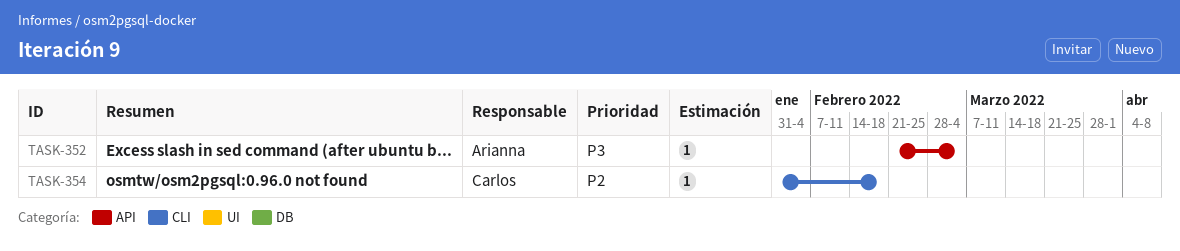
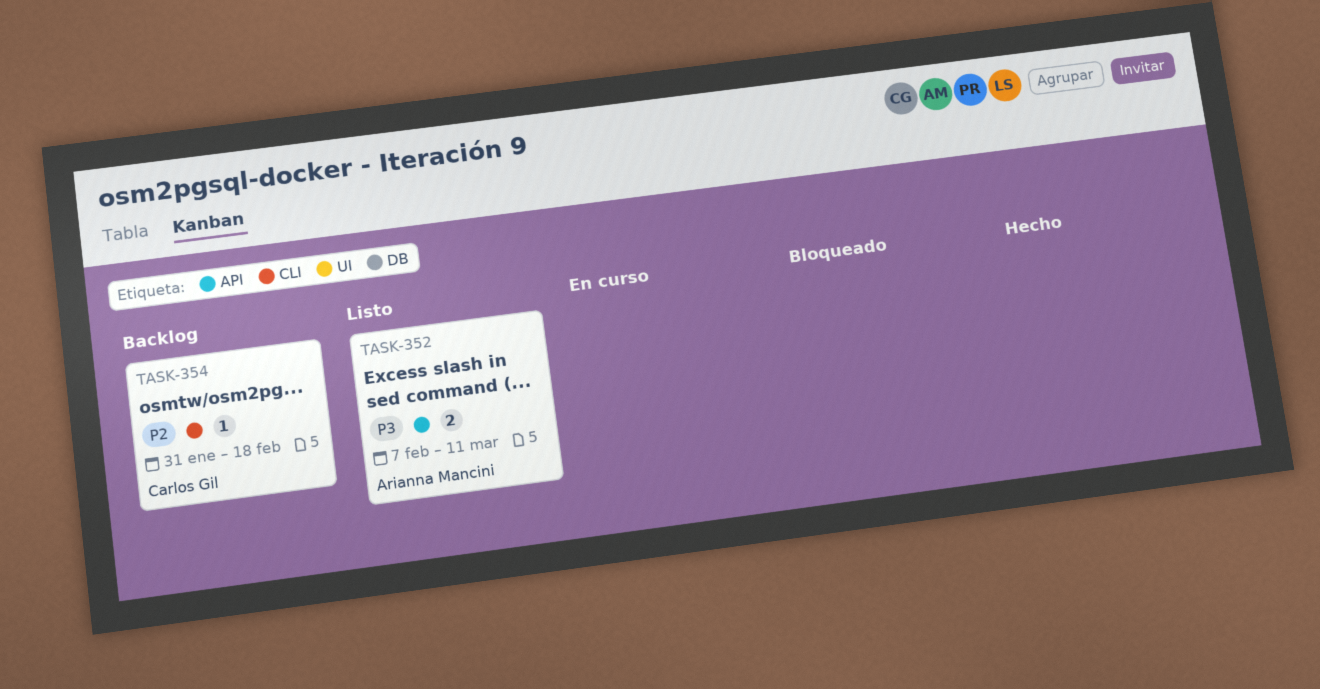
TASK-352, estimate: 1 -> 2
TASK-352, start: Feb 21 -> Feb 7
TASK-352, due: Mar 4 -> Mar 11

